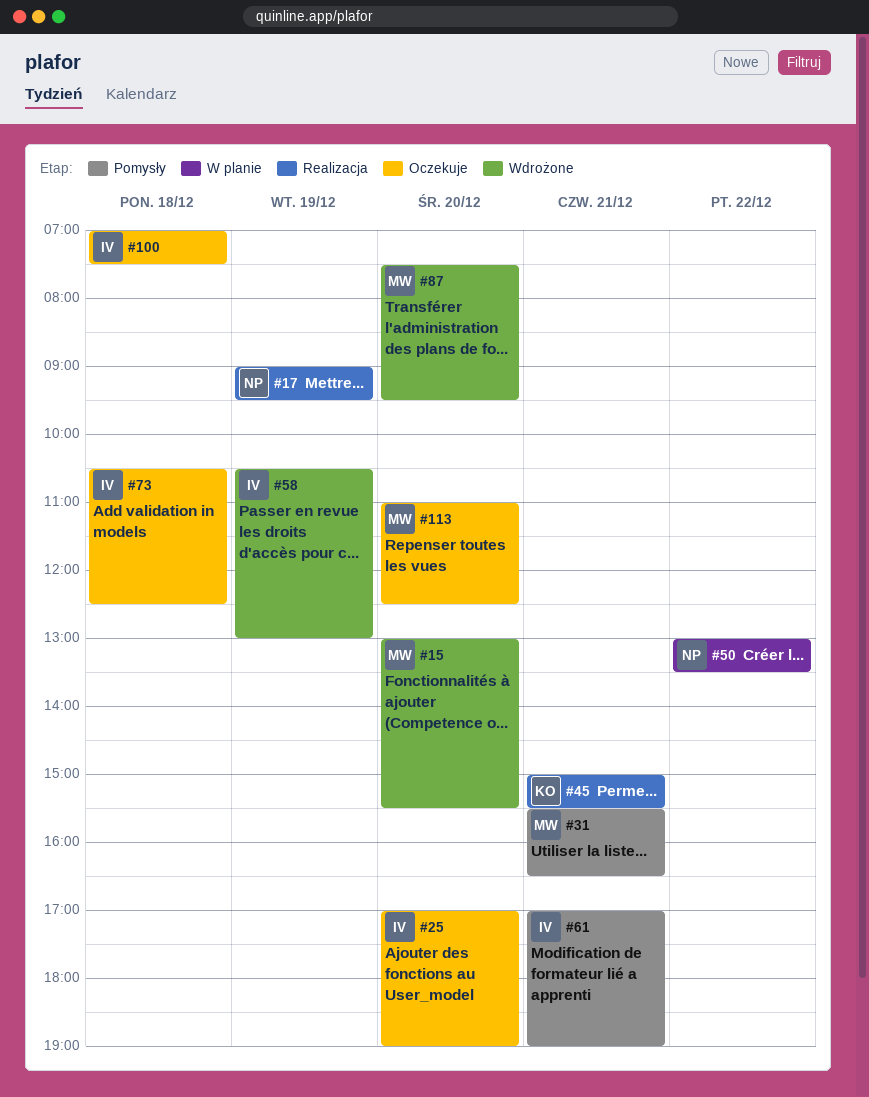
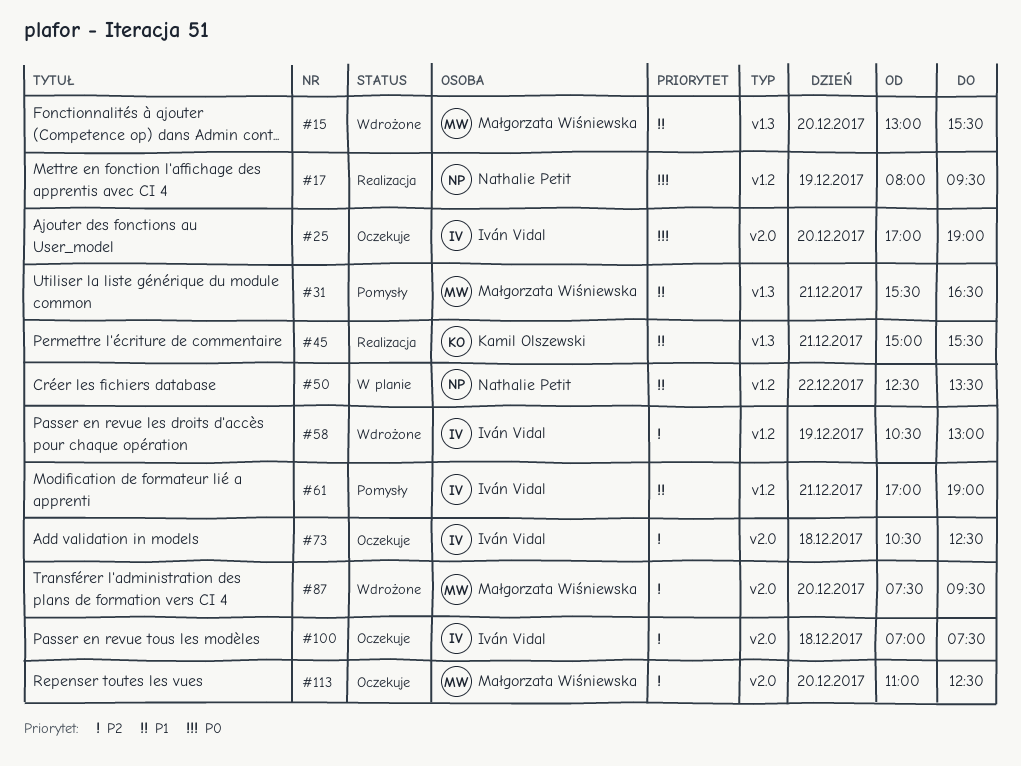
#17, begins: 09:00 -> 08:00
#50, begins: 13:00 -> 12:30

